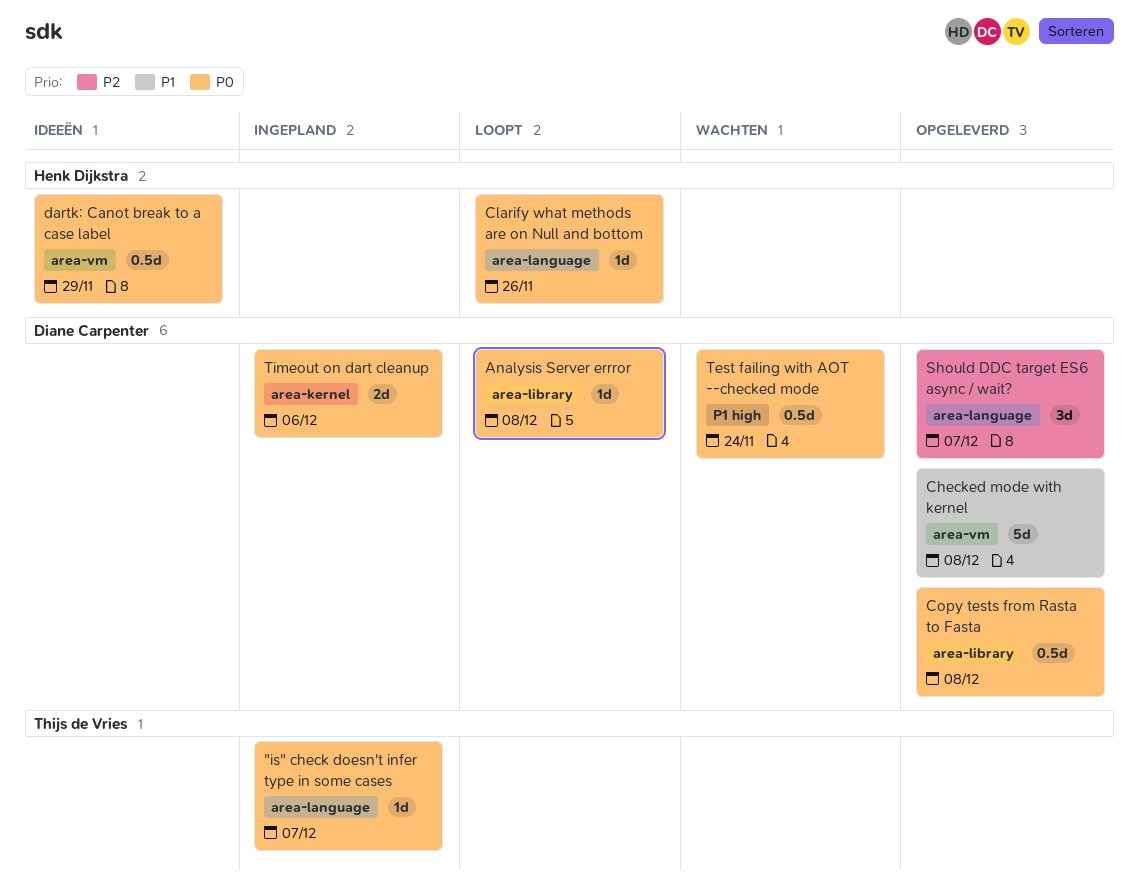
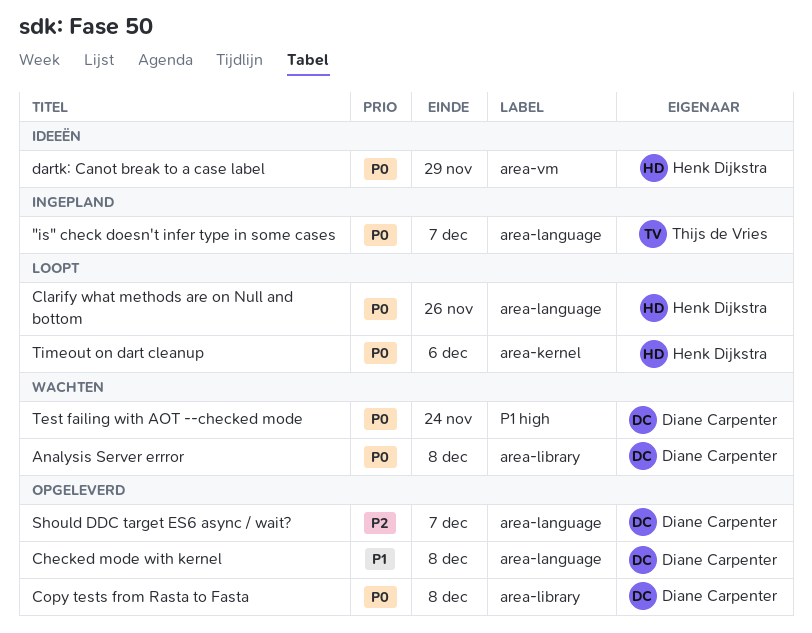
Analysis Server errror, status: Loopt -> Wachten
Checked mode with kernel, label: area-vm -> area-language
Timeout on dart cleanup, status: Ingepland -> Loopt
Timeout on dart cleanup, owner: Diane Carpenter -> Henk Dijkstra

